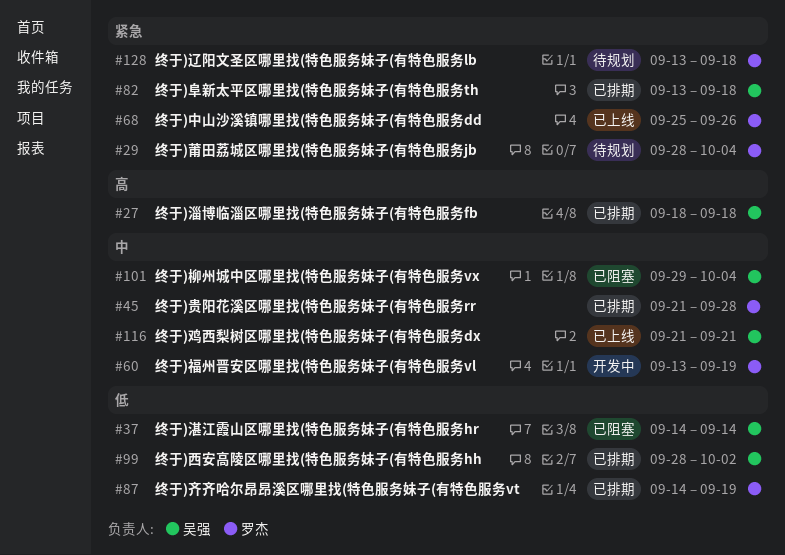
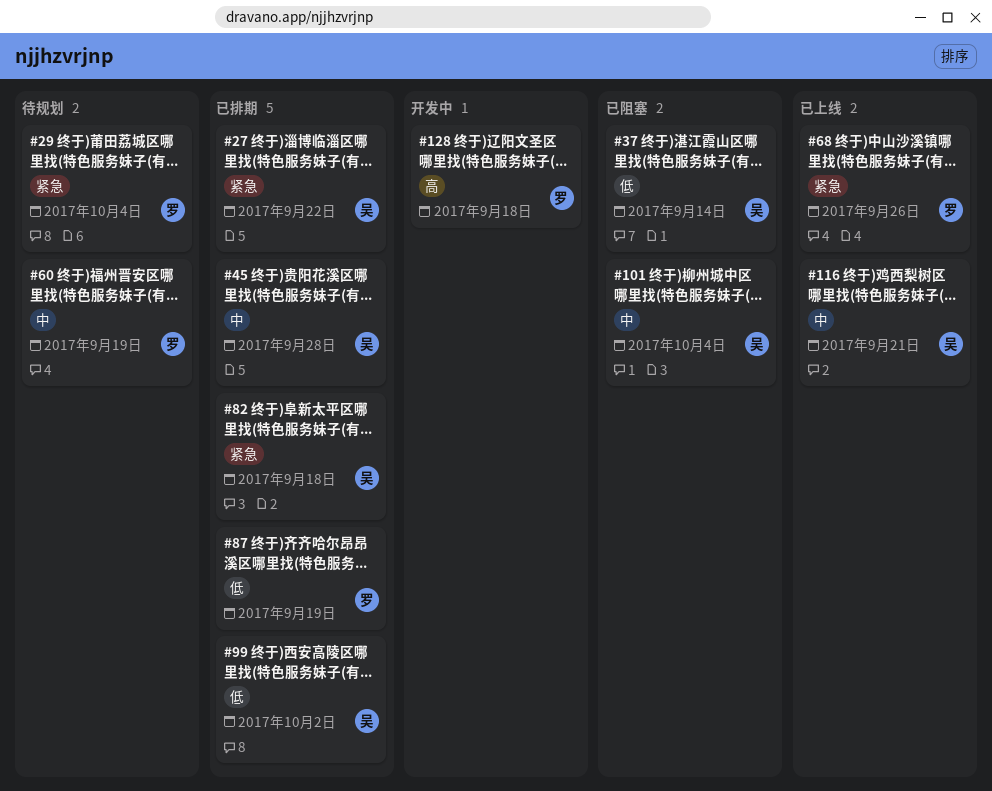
#27, priority: 高 -> 紧急
#27, due: Sep 18 -> Sep 22
#45, owner: 罗杰 -> 吴强
#60, status: 开发中 -> 待规划
#128, status: 待规划 -> 开发中
#128, priority: 紧急 -> 高

